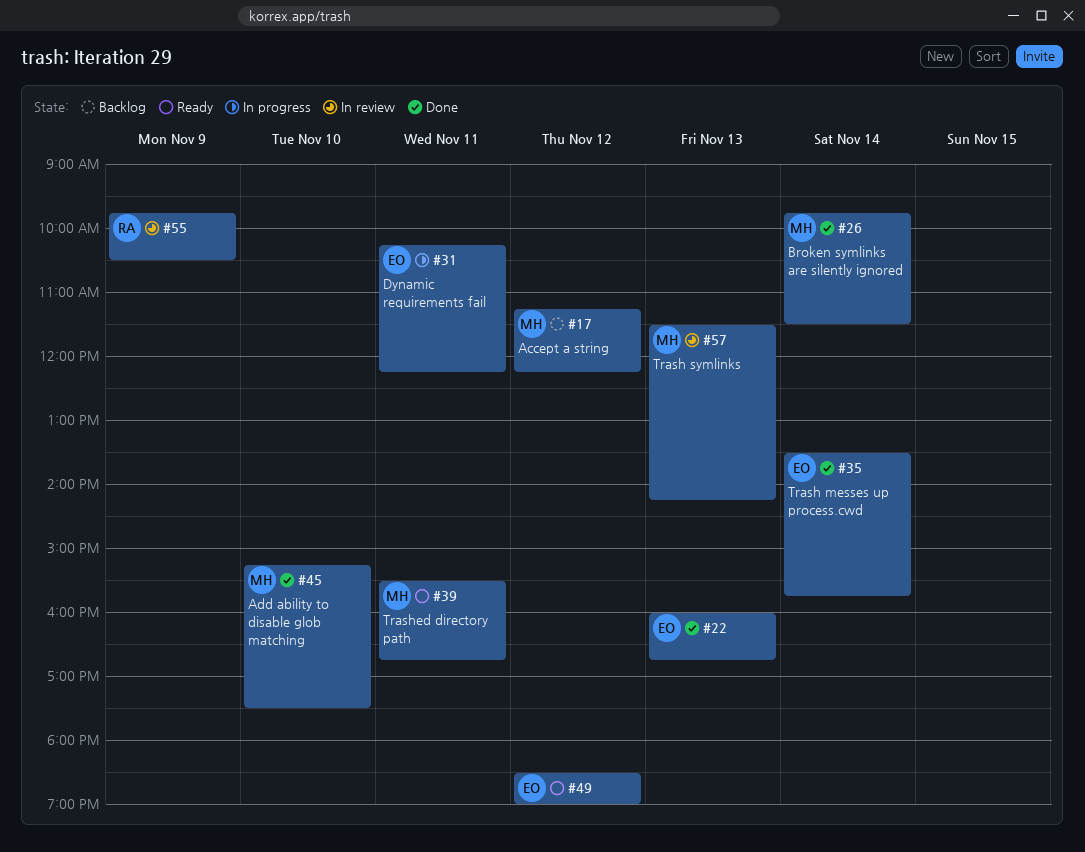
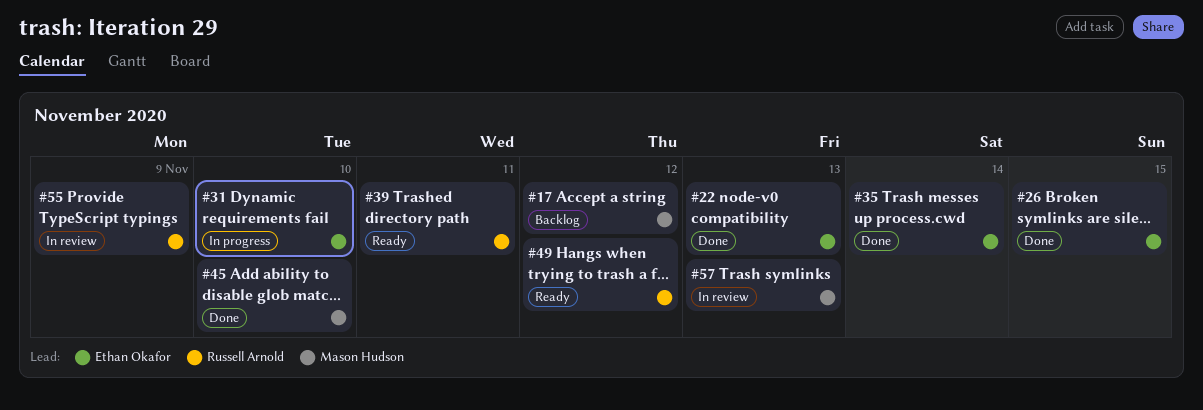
#26, owner: Mason Hudson -> Ethan Okafor
#26, day: Nov 14 -> Nov 15
#31, day: Nov 11 -> Nov 10
#39, owner: Mason Hudson -> Russell Arnold
#49, owner: Ethan Okafor -> Russell Arnold

